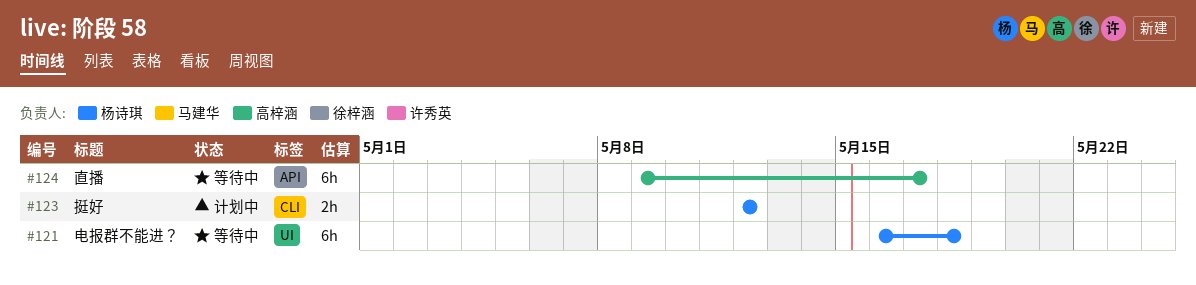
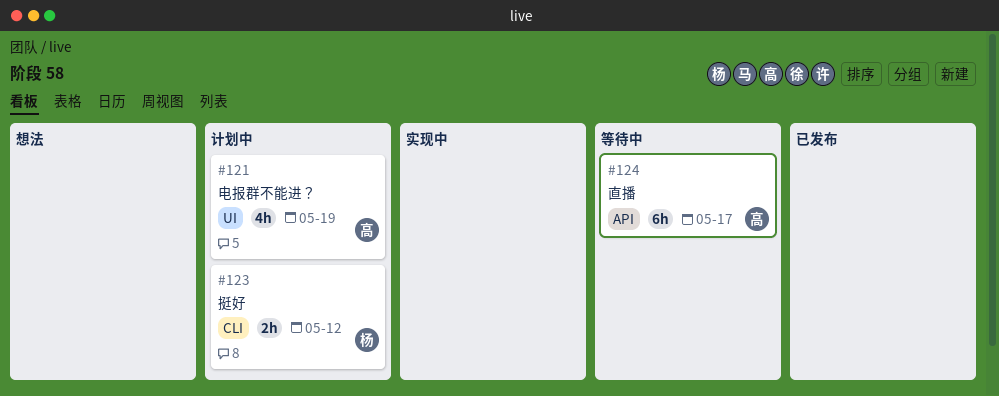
#121, status: 等待中 -> 计划中
#121, owner: 杨诗琪 -> 高梓涵
#121, estimate: 6h -> 4h
#121, due: May 18 -> May 19

